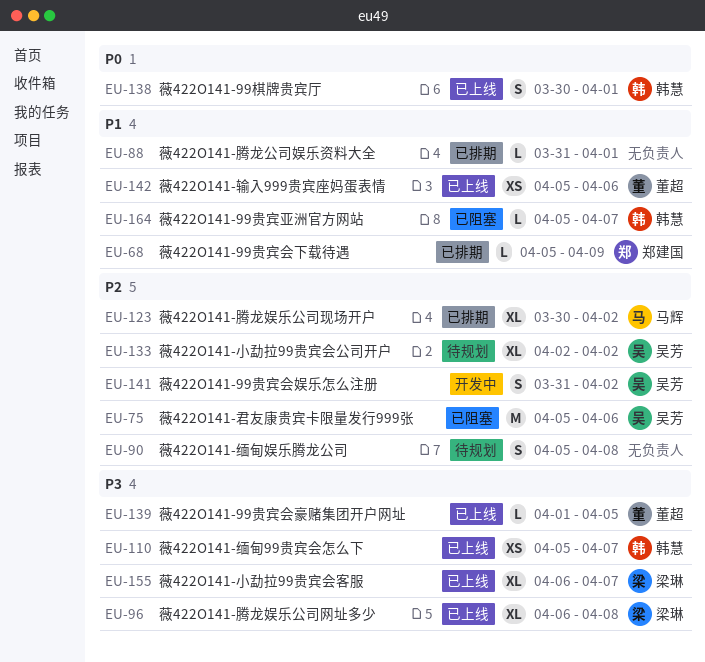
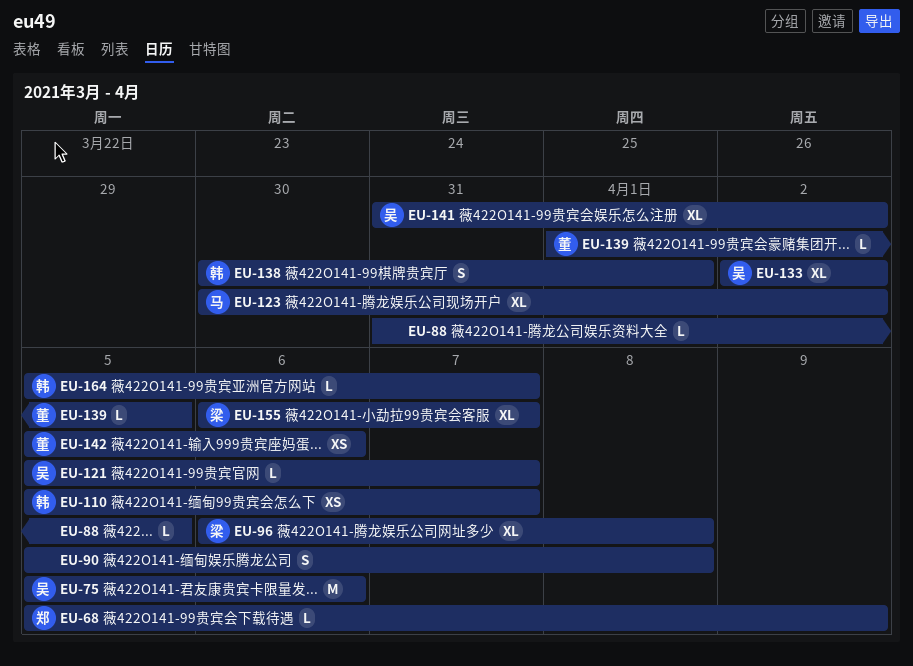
EU-88, due: Apr 1 -> Apr 5
EU-121: none -> present
EU-141, estimate: S -> XL

